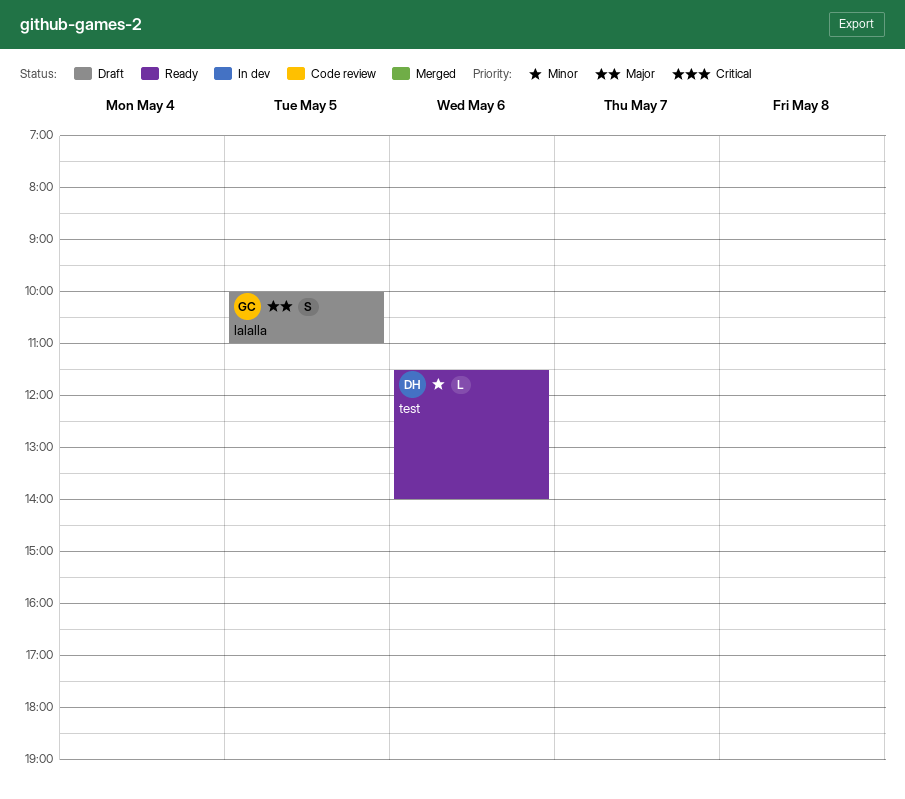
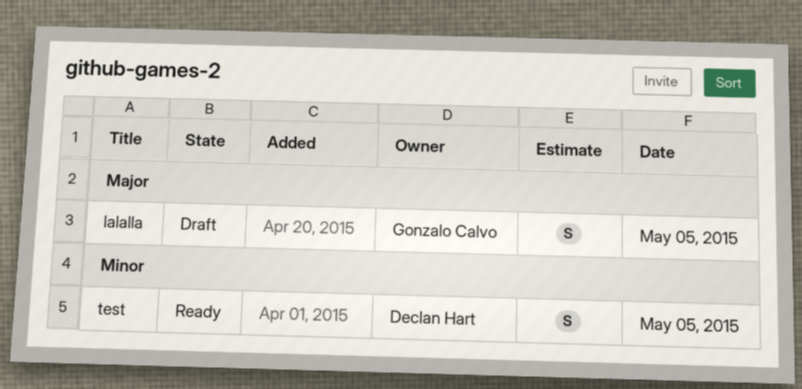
test, estimate: L -> S
test, day: May 6 -> May 5

